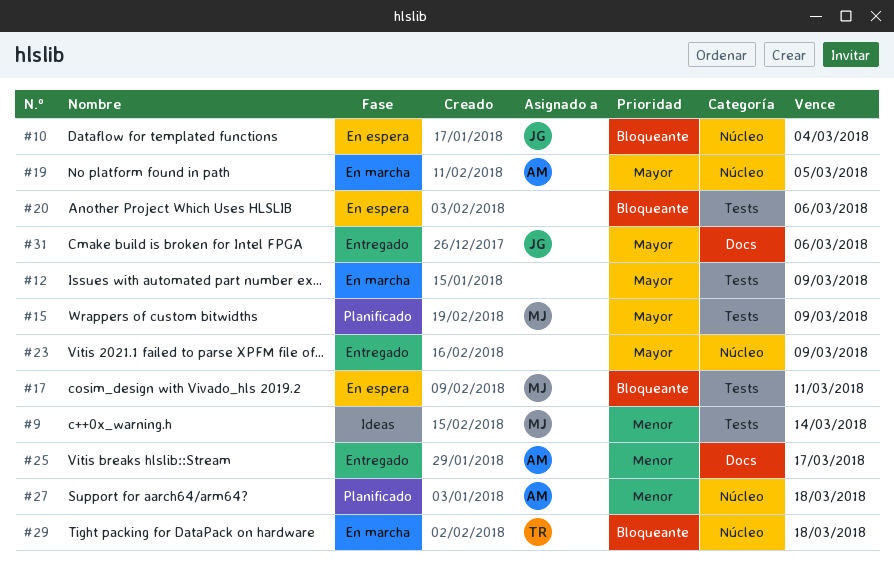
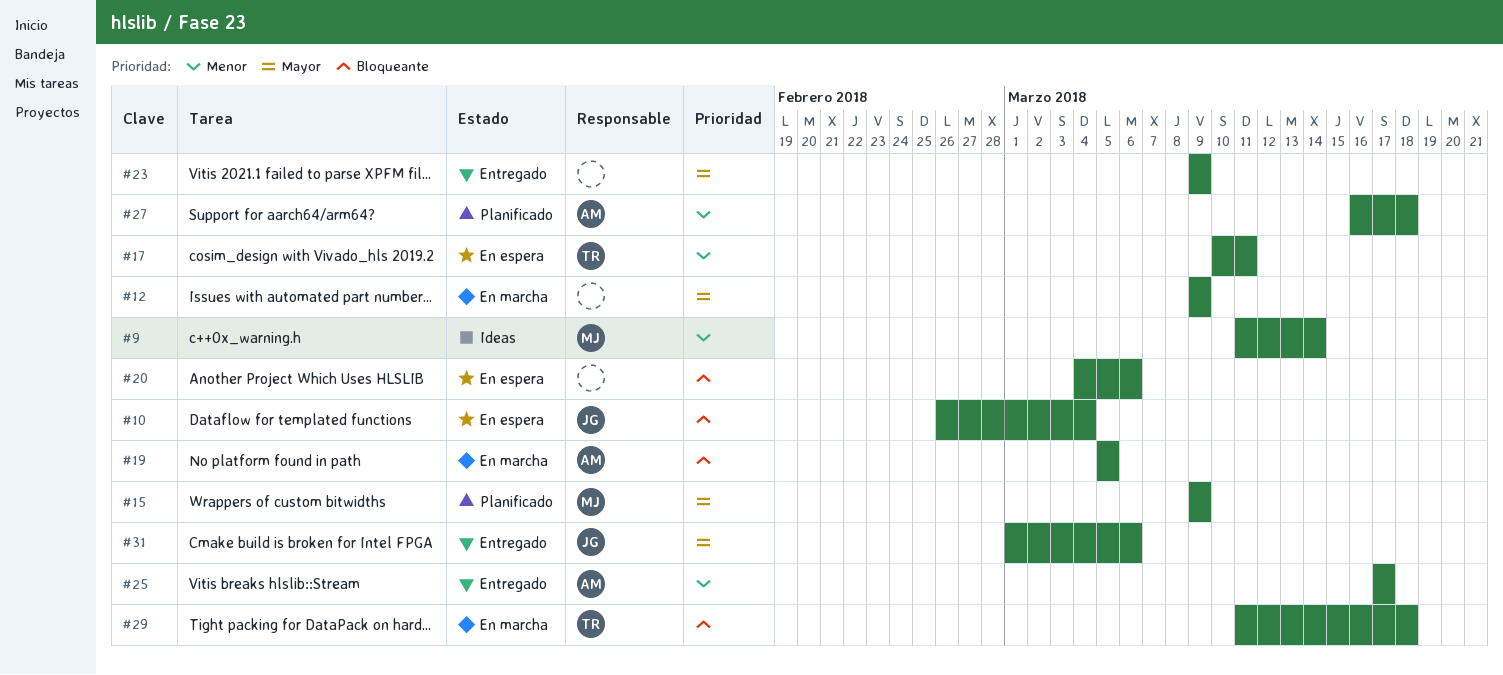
#17, owner: MJ -> TR
#17, priority: Bloqueante -> Menor
#19, priority: Mayor -> Bloqueante

